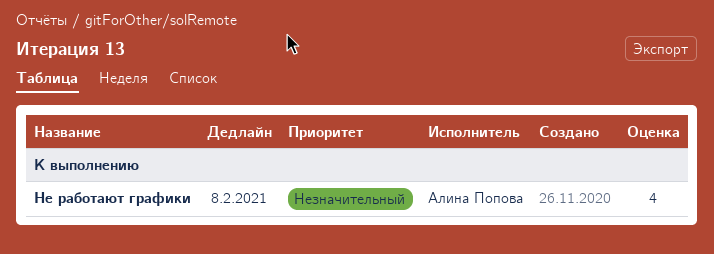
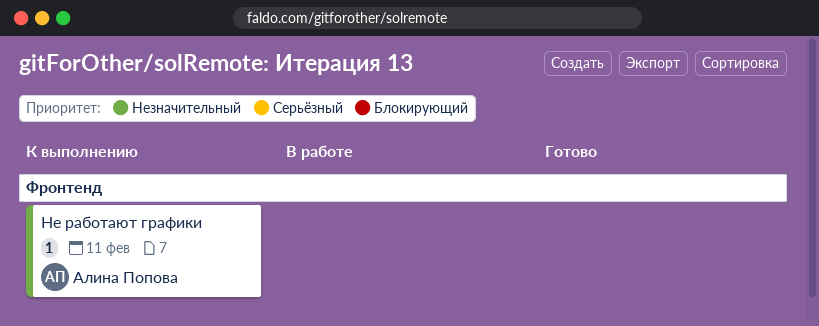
Не работают графики, estimate: 4 -> 1
Не работают графики, due: Feb 8 -> Feb 11

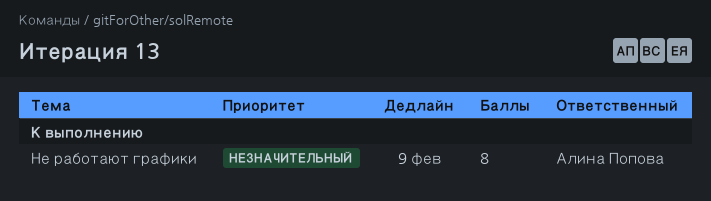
Не работают графики, estimate: 1 -> 8
Не работают графики, due: Feb 11 -> Feb 9

